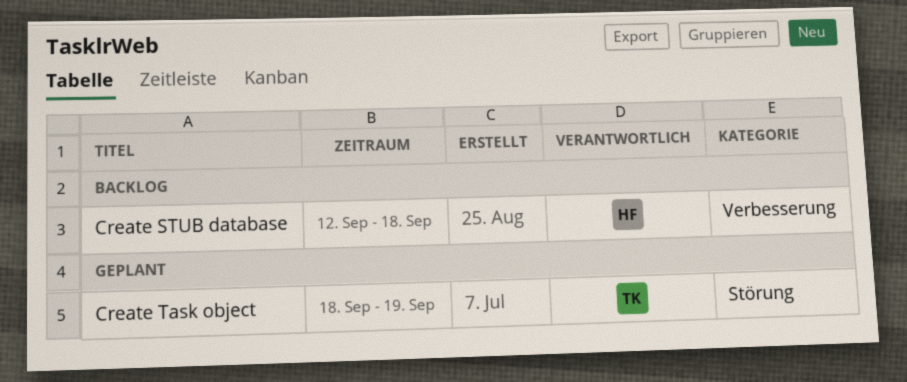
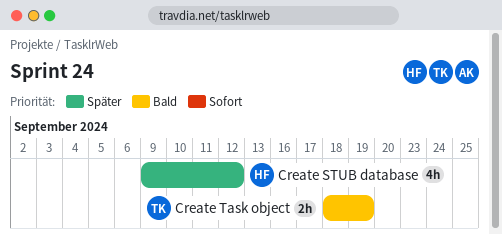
Create STUB database, start: Sep 12 -> Sep 9
Create STUB database, due: Sep 18 -> Sep 12

